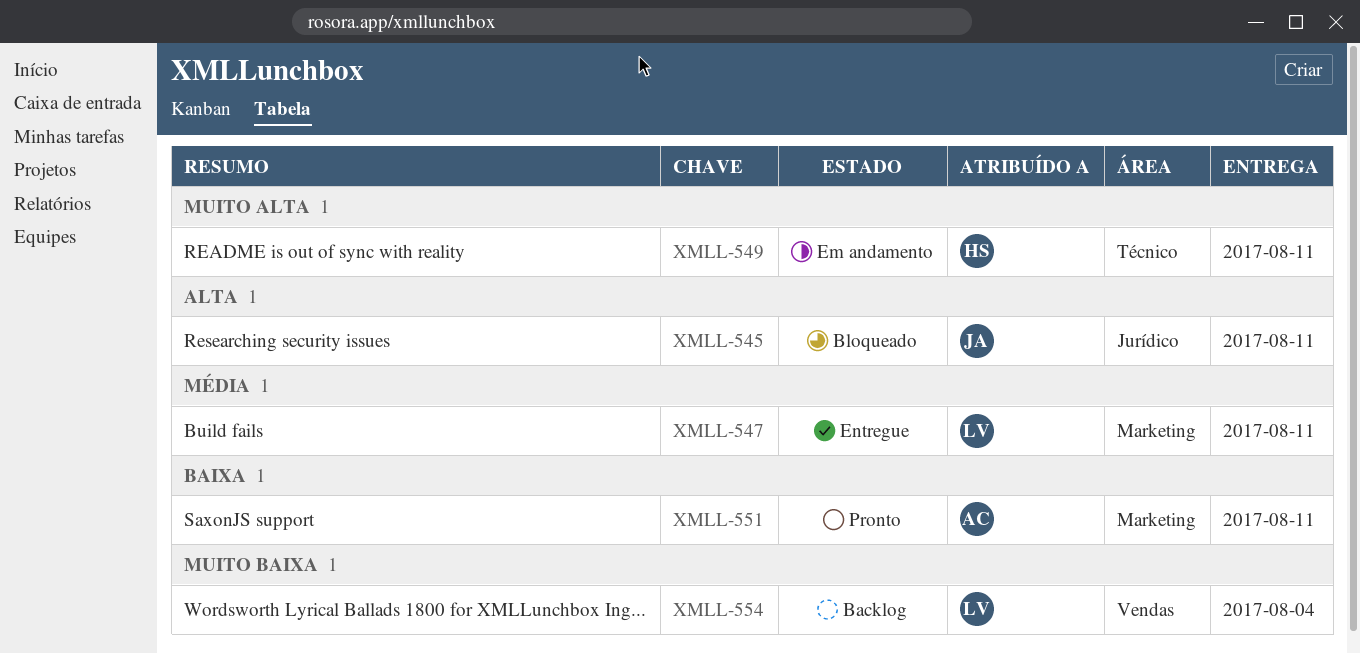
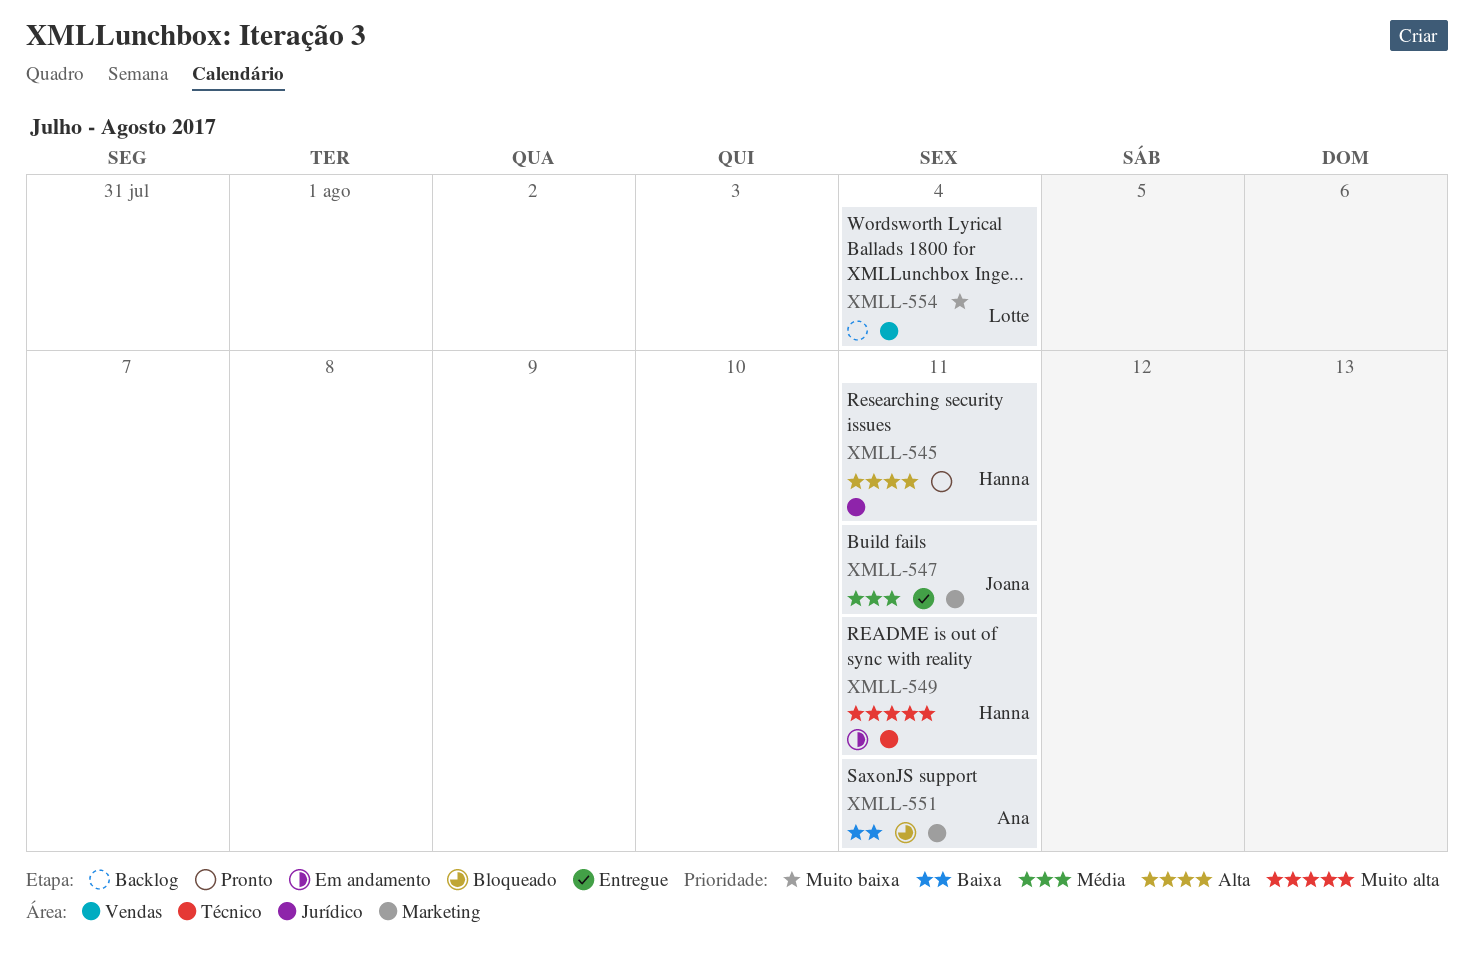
XMLL-545, status: Bloqueado -> Pronto
XMLL-545, owner: Joana -> Hanna
XMLL-547, owner: Lotte -> Joana
XMLL-551, status: Pronto -> Bloqueado

